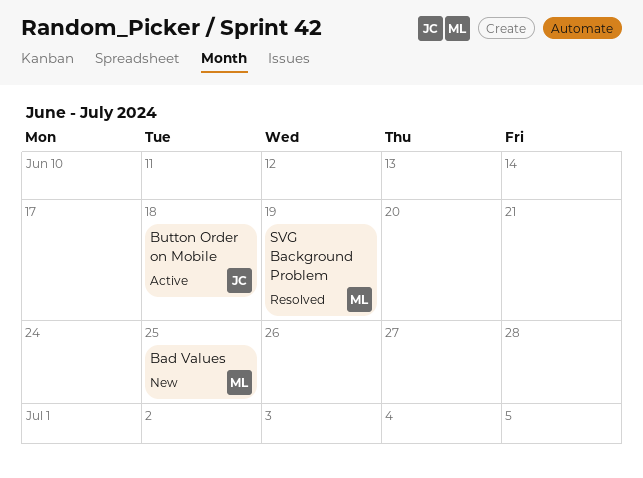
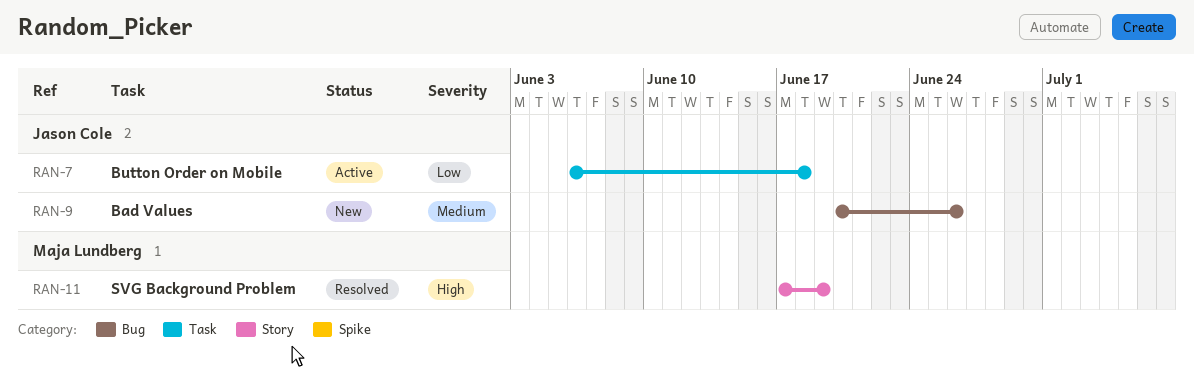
Bad Values, owner: Maja Lundberg -> Jason Cole
Bad Values, due: Jun 25 -> Jun 26

